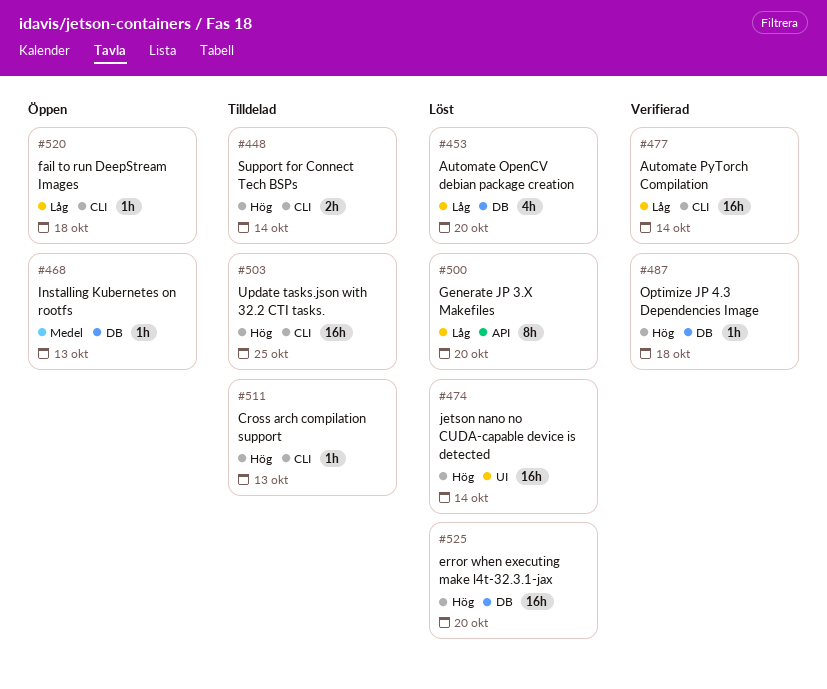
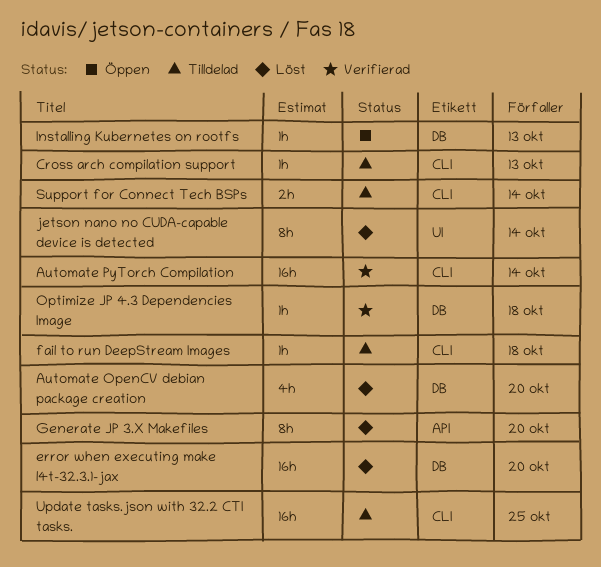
fail to run DeepStream Images, status: Öppen -> Tilldelad
jetson nano no CUDA-capable device is detected, estimate: 16h -> 8h

